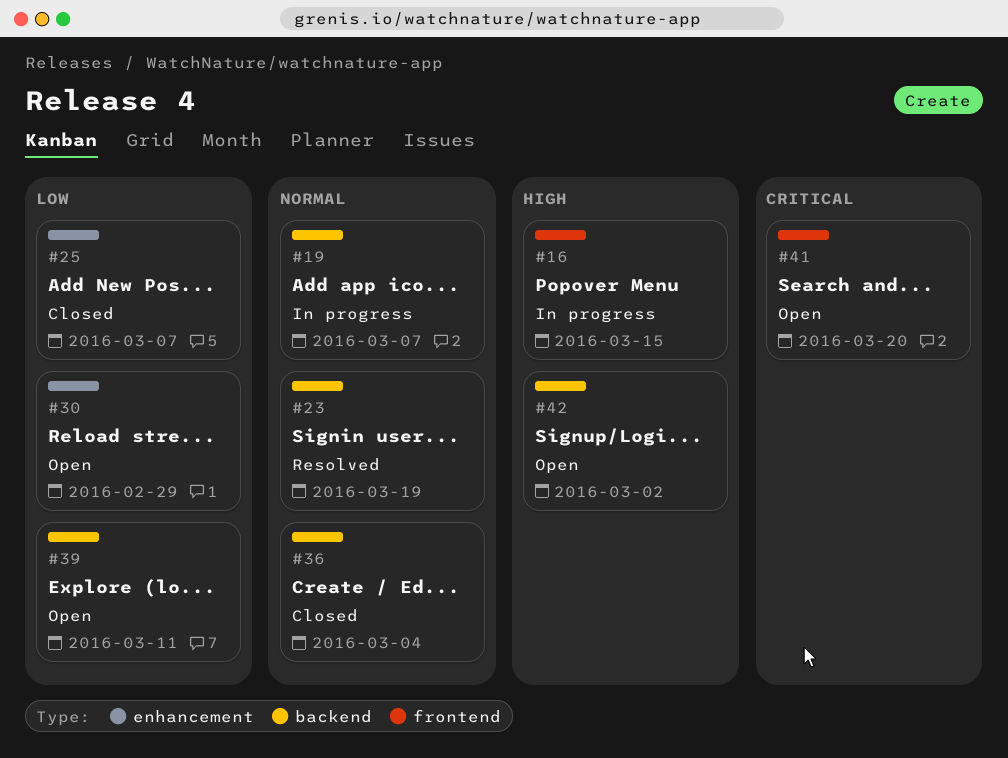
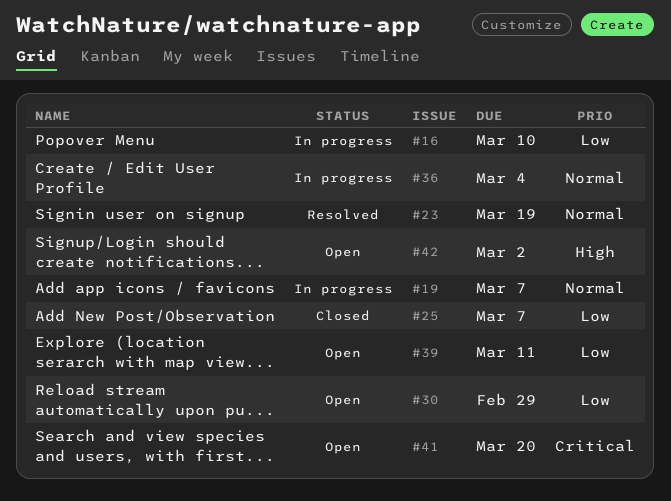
#16, priority: High -> Low
#16, due: Mar 15 -> Mar 10
#36, status: Closed -> In progress

